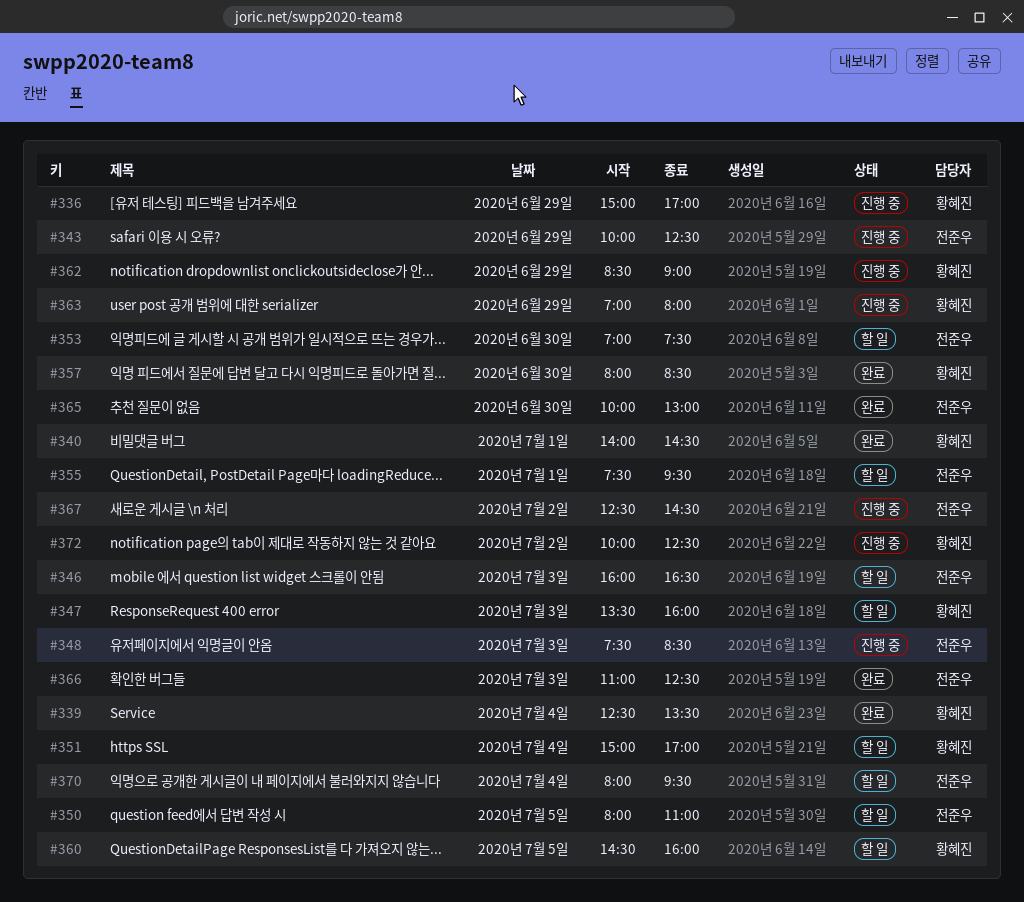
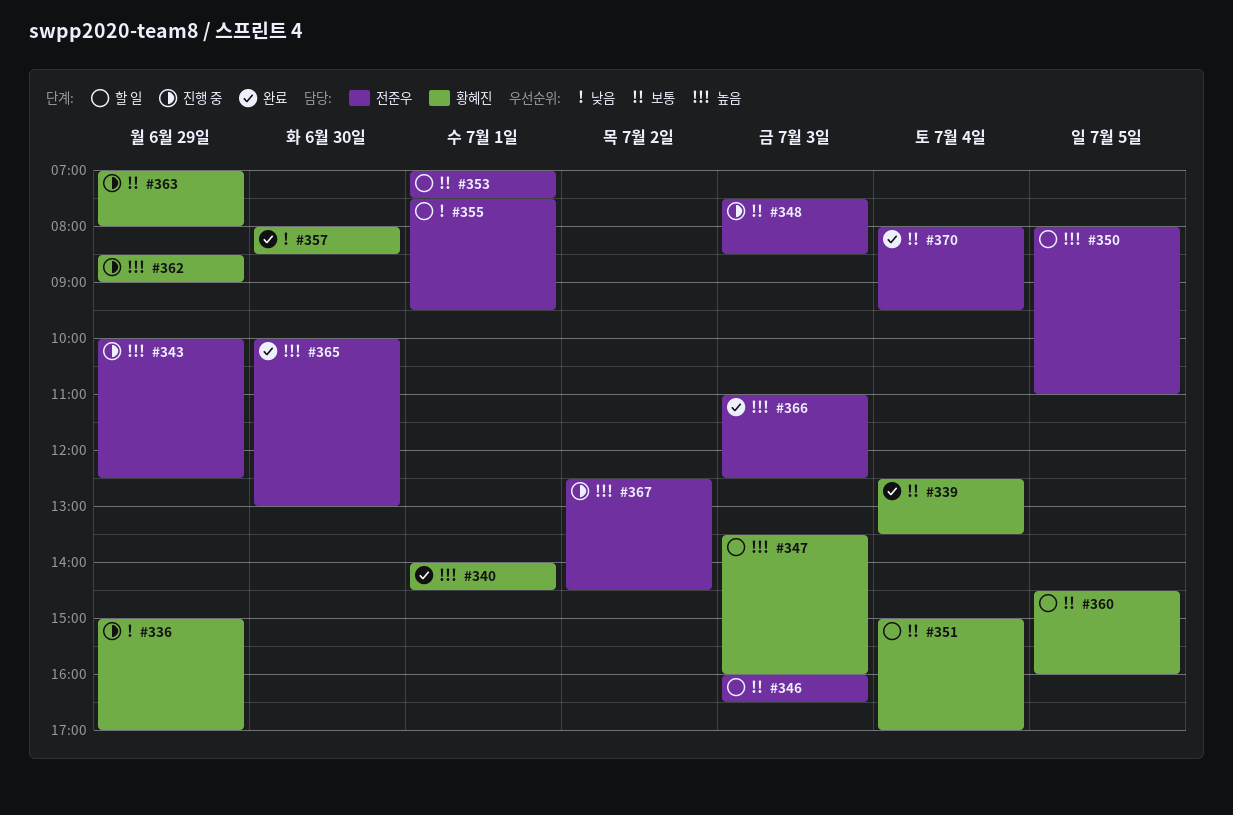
#353, day: Jun 30 -> Jul 1
#370, status: 할 일 -> 완료
#372: present -> none

